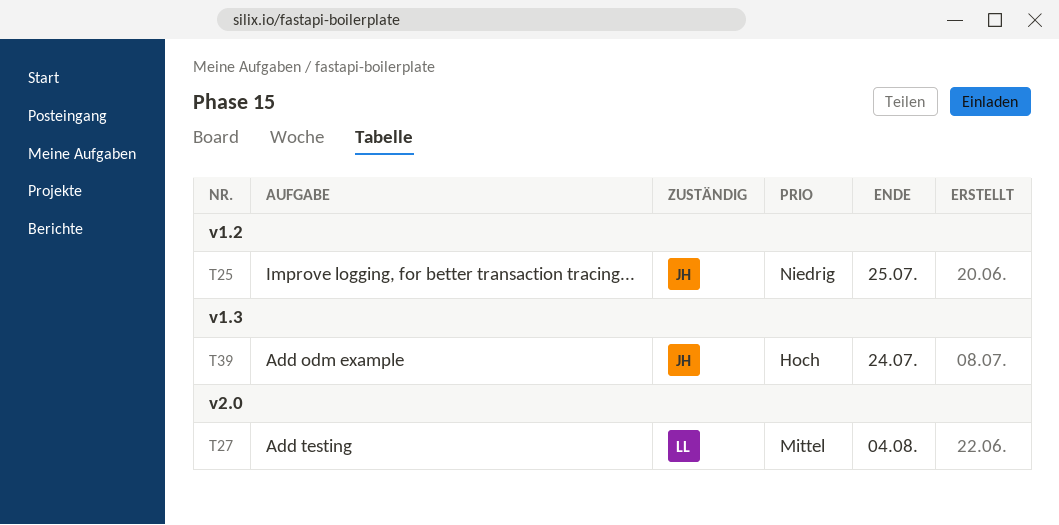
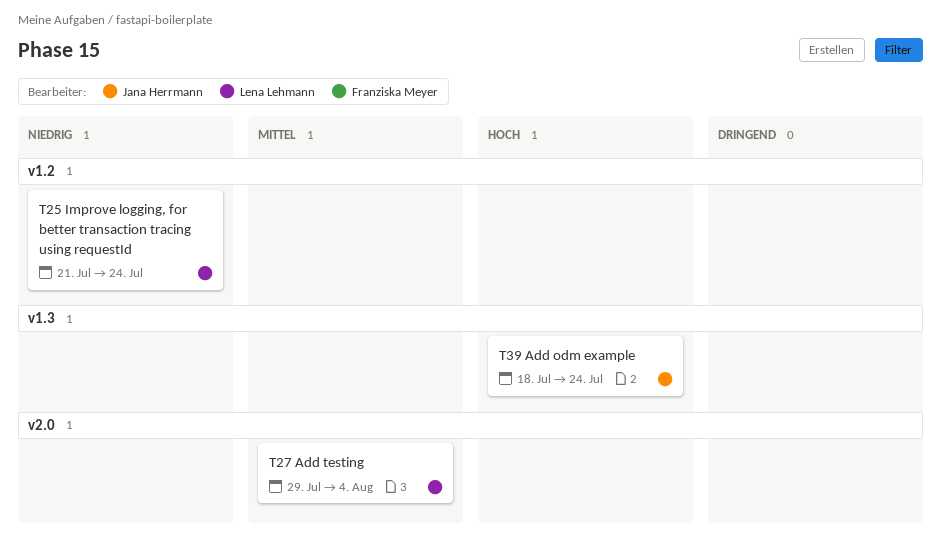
T25, owner: Jana Herrmann -> Lena Lehmann
T25, due: Jul 25 -> Jul 24

